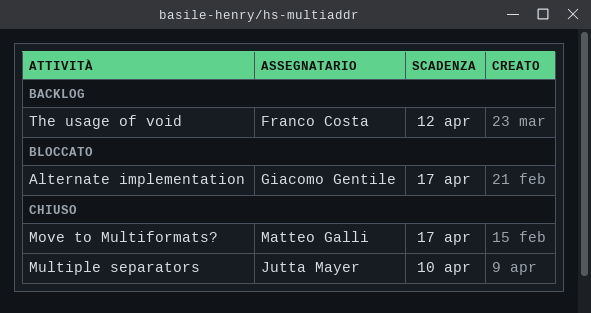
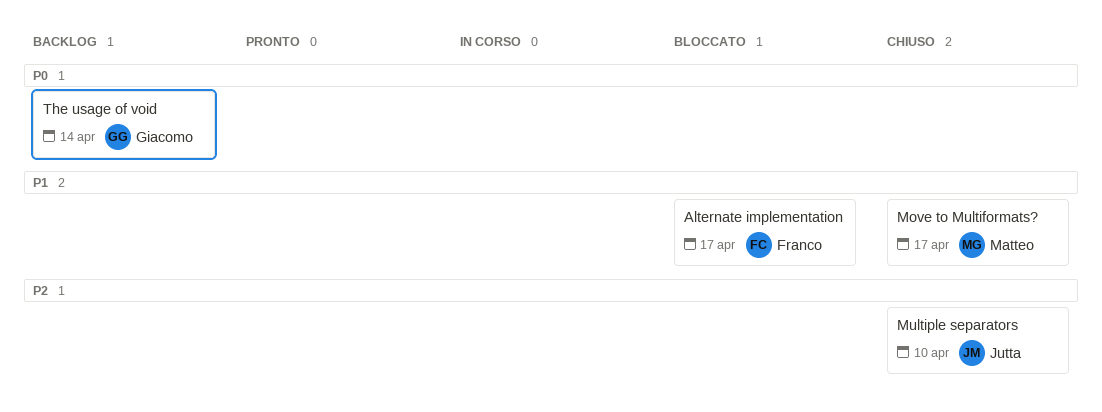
Alternate implementation, owner: Giacomo Gentile -> Franco Costa
The usage of void, owner: Franco Costa -> Giacomo Gentile
The usage of void, due: Apr 12 -> Apr 14

